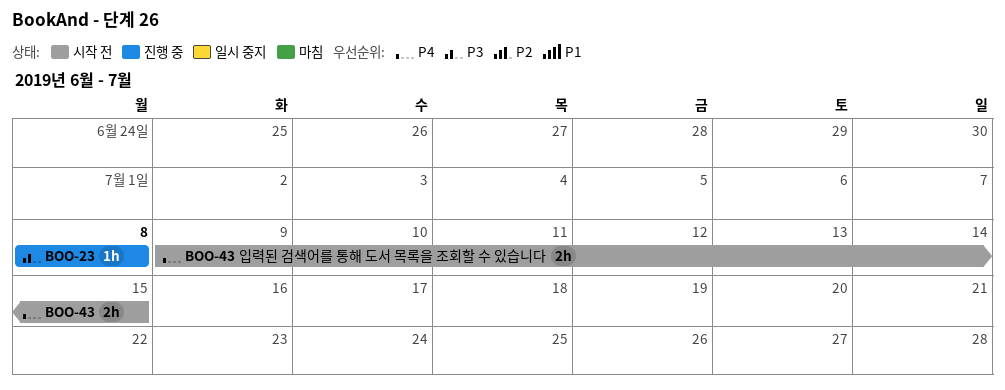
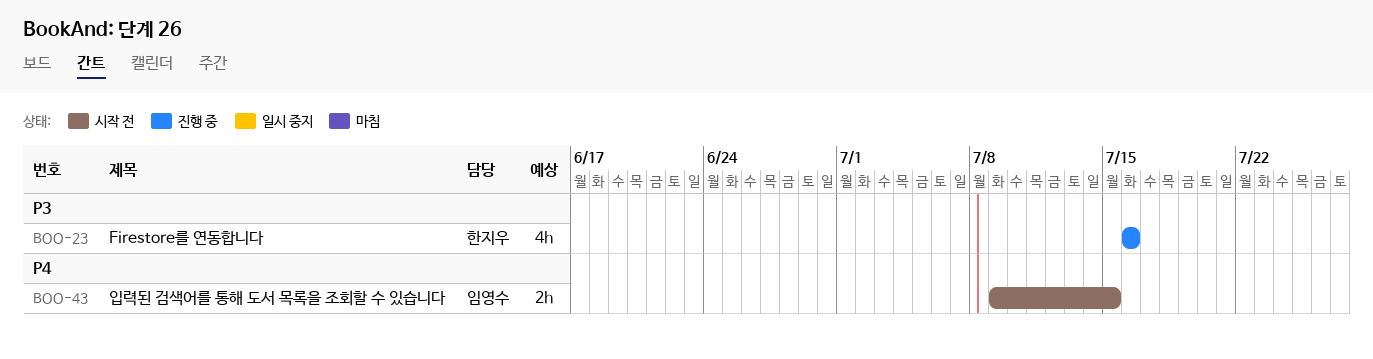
BOO-23, estimate: 1h -> 4h
BOO-23, start: Jul 8 -> Jul 16
BOO-23, due: Jul 8 -> Jul 16

